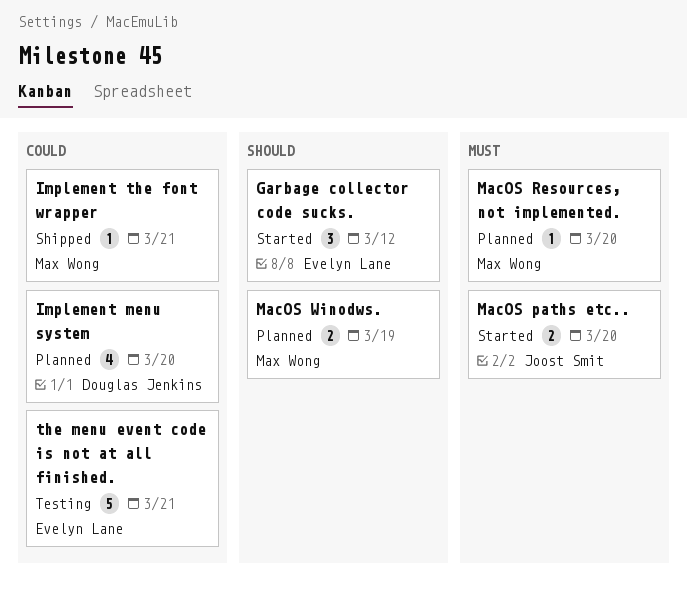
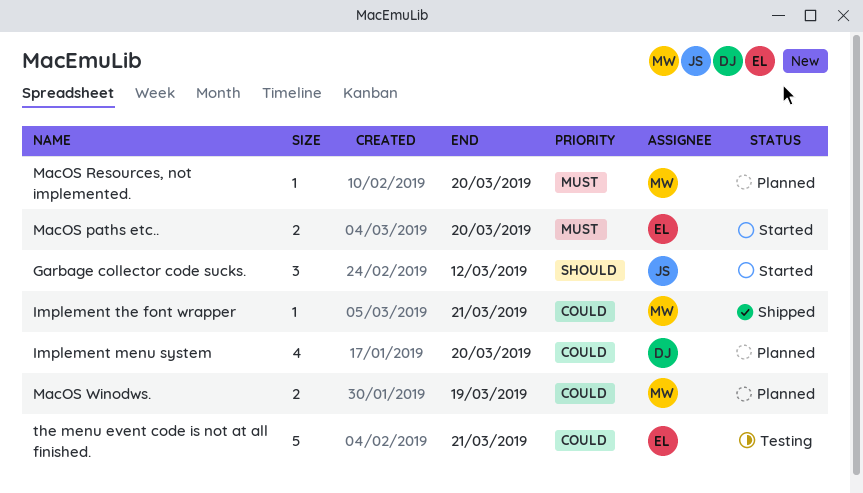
Garbage collector code sucks., owner: Evelyn Lane -> Joost Smit
MacOS paths etc.., owner: Joost Smit -> Evelyn Lane
MacOS Winodws., priority: Should -> Could

